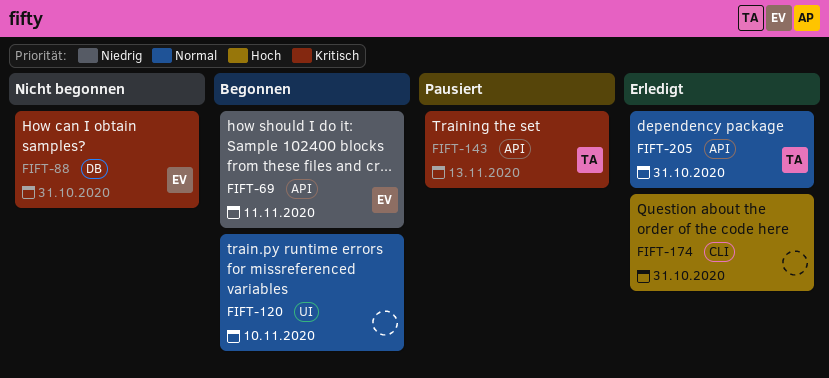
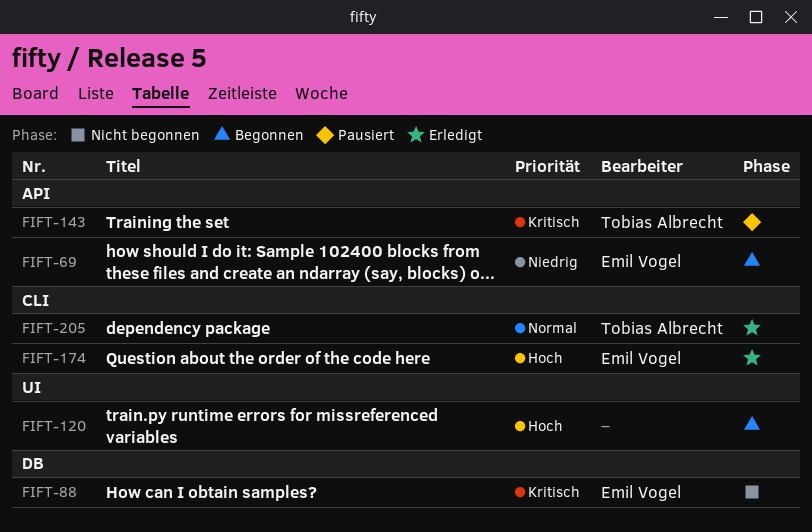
FIFT-120, priority: Normal -> Hoch
FIFT-174, owner: none -> Emil Vogel
FIFT-205, label: API -> CLI

